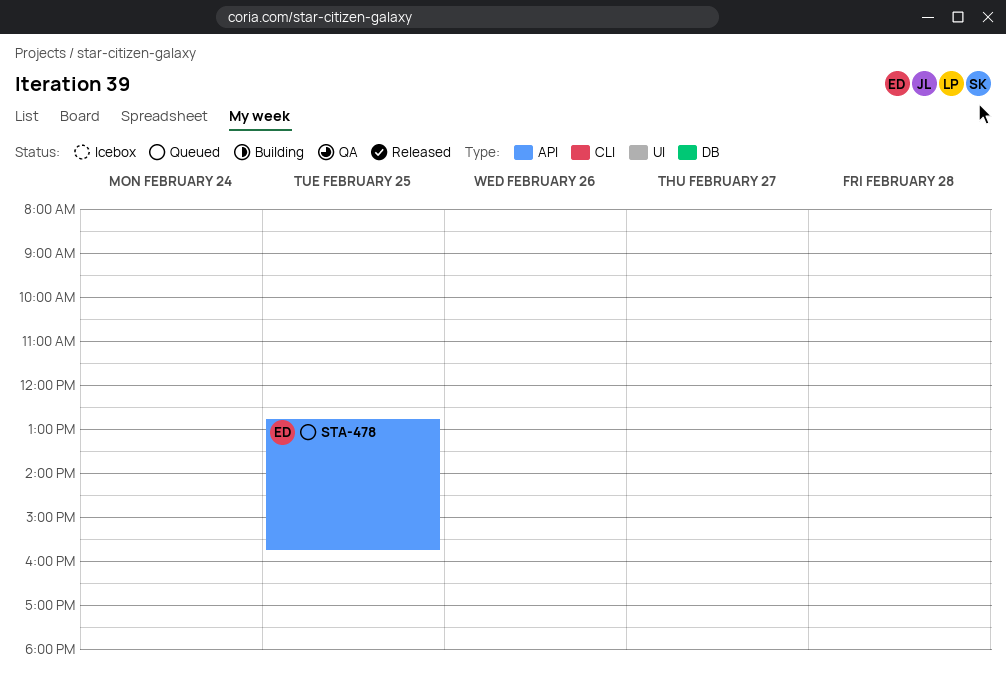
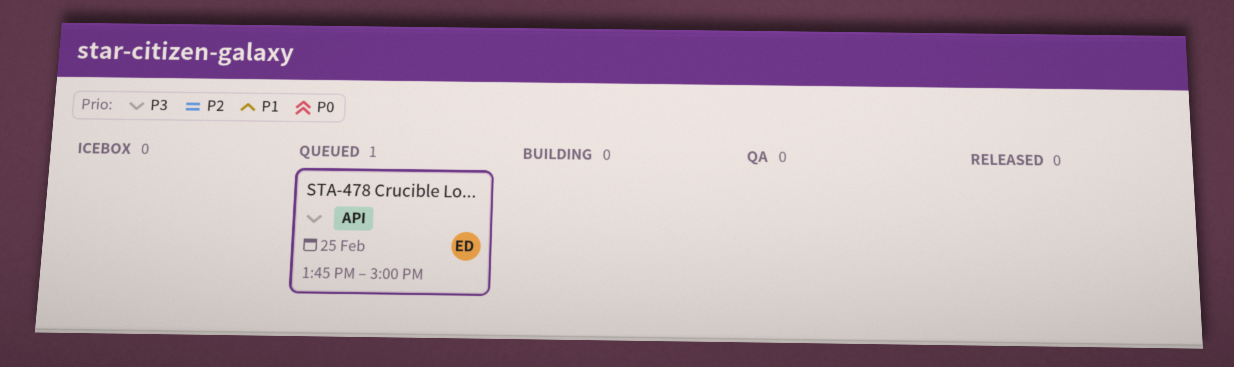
STA-478, begins: 12:45 -> 13:45
STA-478, ends: 15:45 -> 15:00

